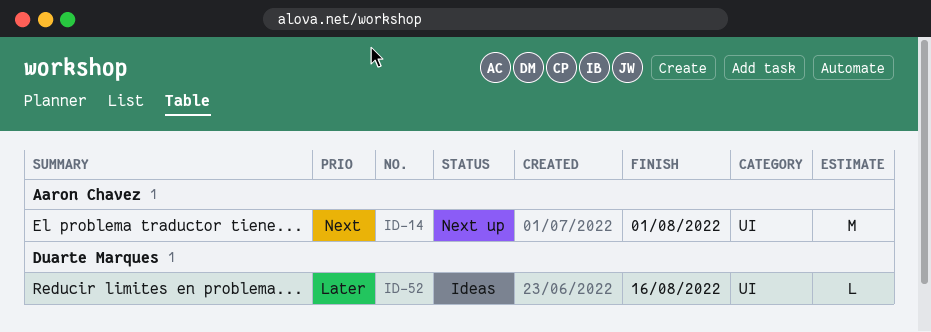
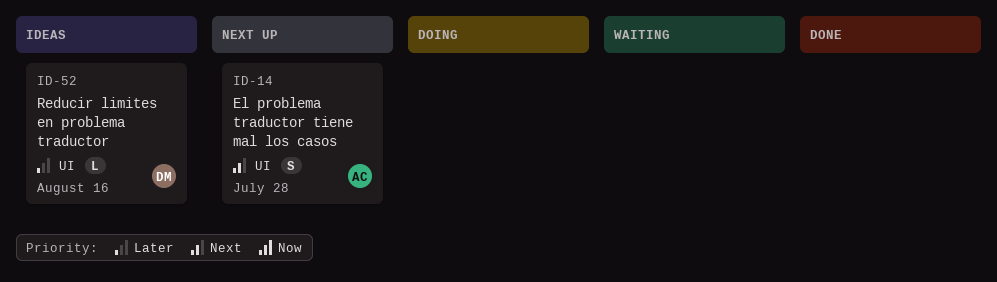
ID-14, estimate: M -> S
ID-14, due: Aug 1 -> Jul 28

